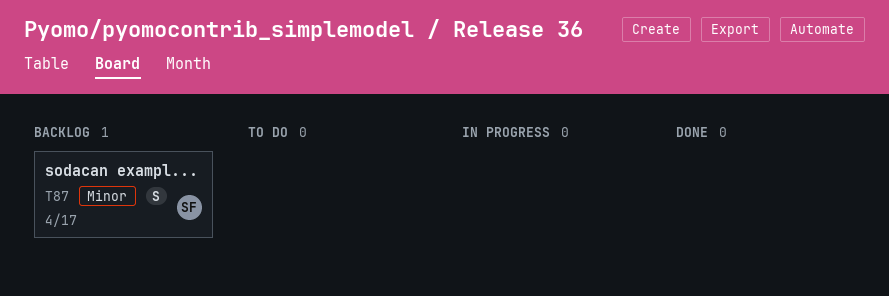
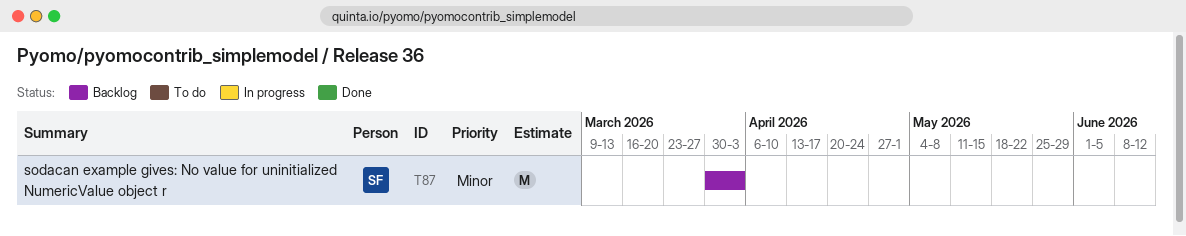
T87, estimate: S -> M
T87, due: Apr 17 -> Apr 3

